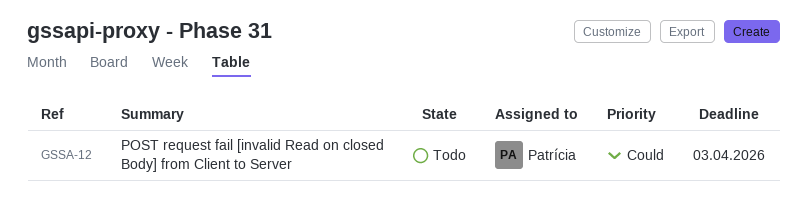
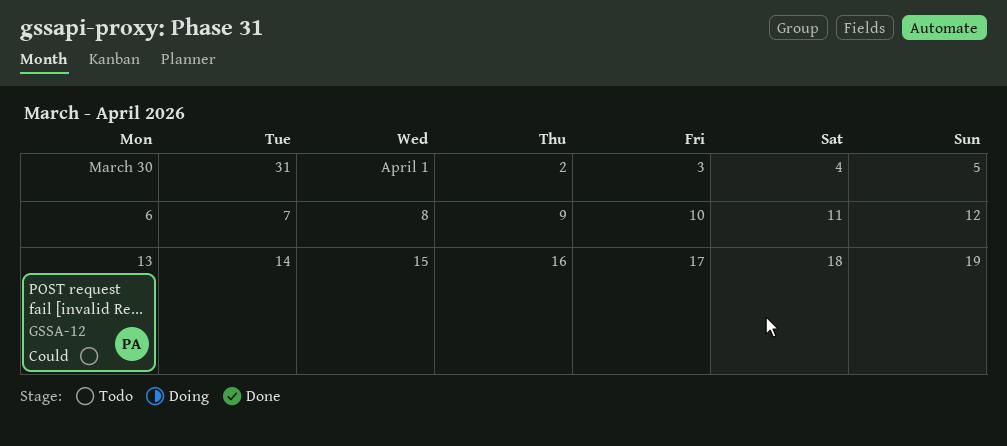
GSSA-12, due: Apr 3 -> Apr 13

